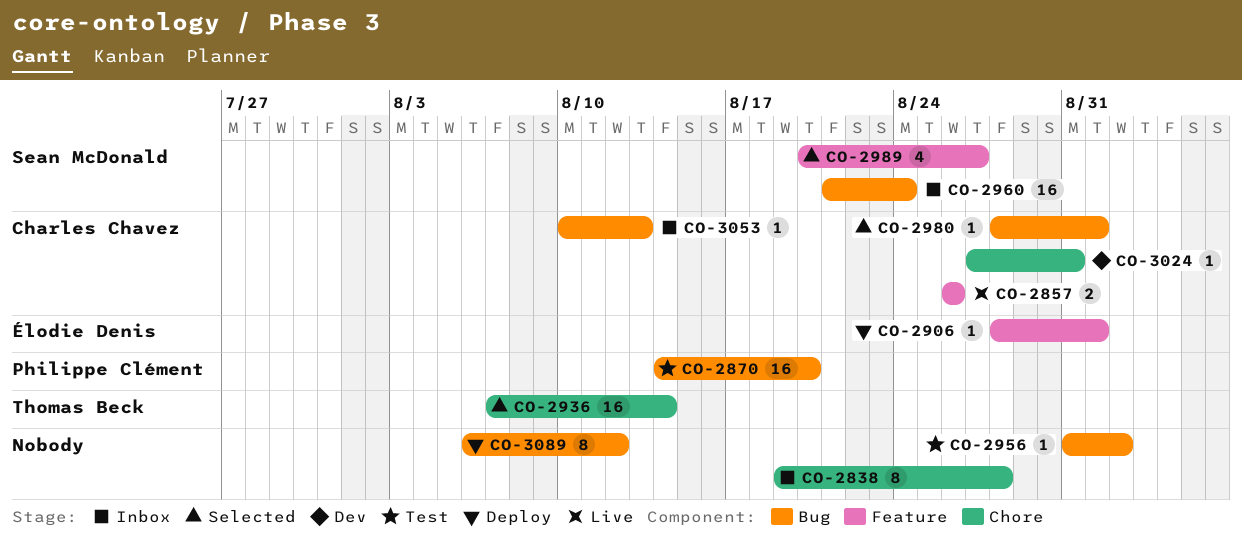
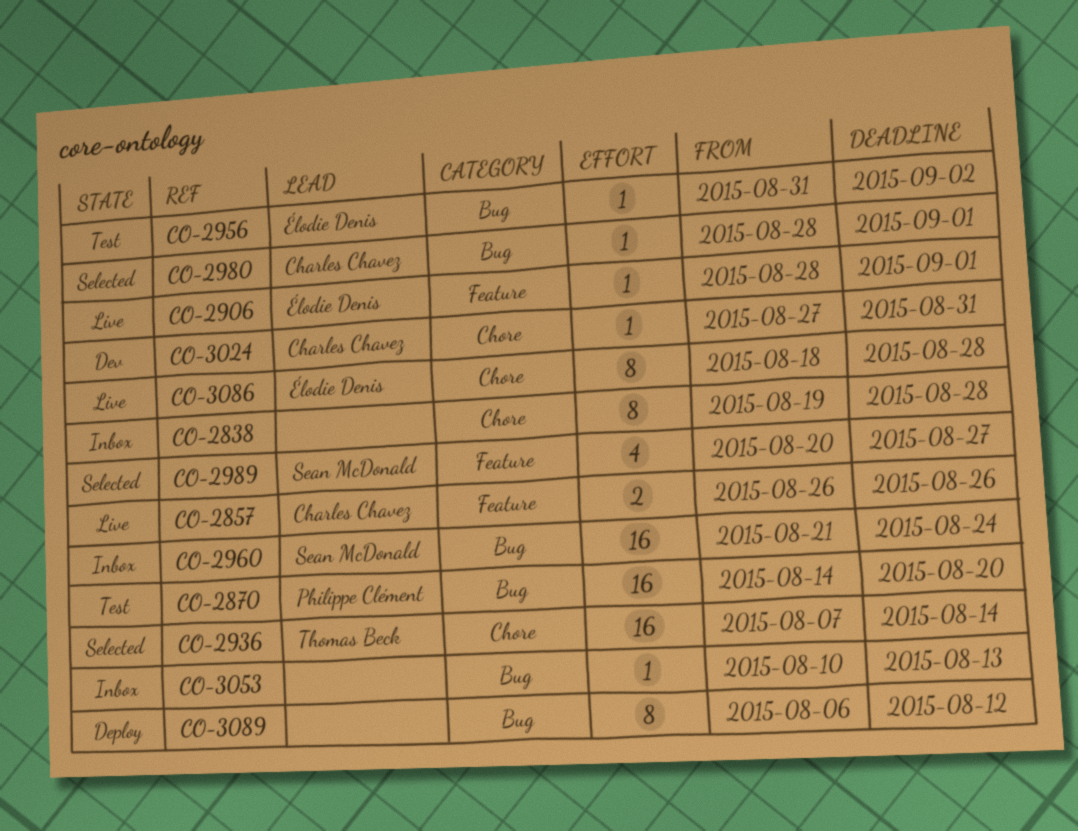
CO-2906, status: Deploy -> Live
CO-2956, owner: none -> Élodie Denis
CO-3053, owner: Charles Chavez -> none
CO-3086: none -> present

